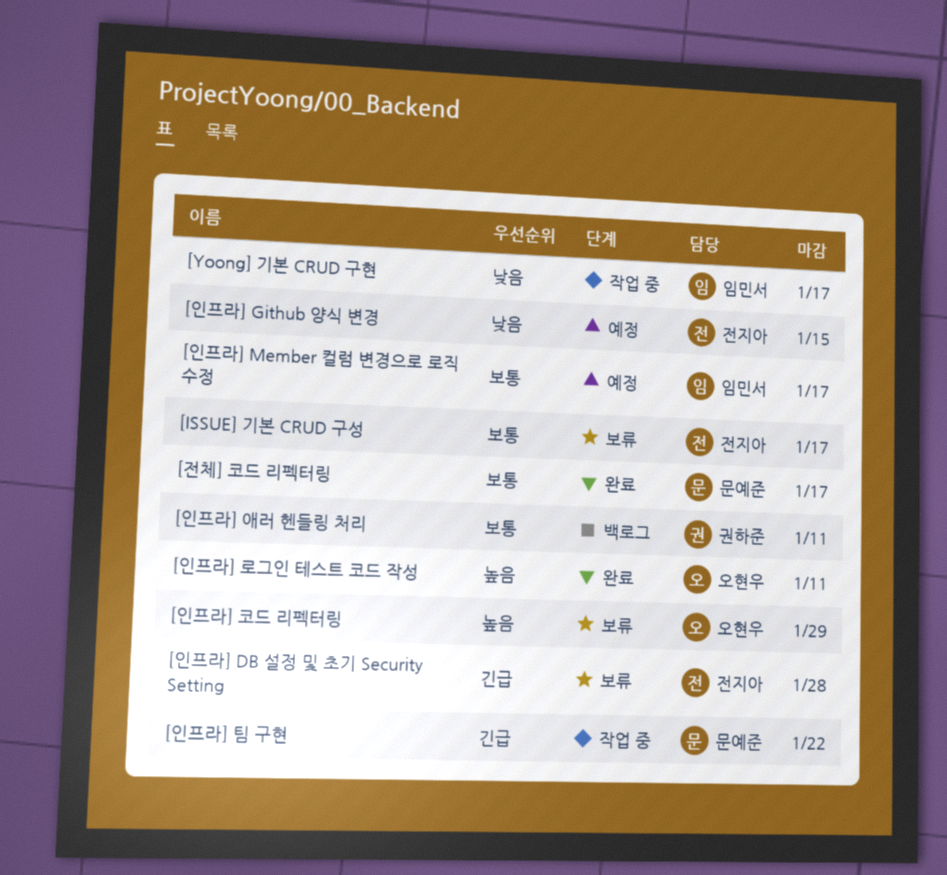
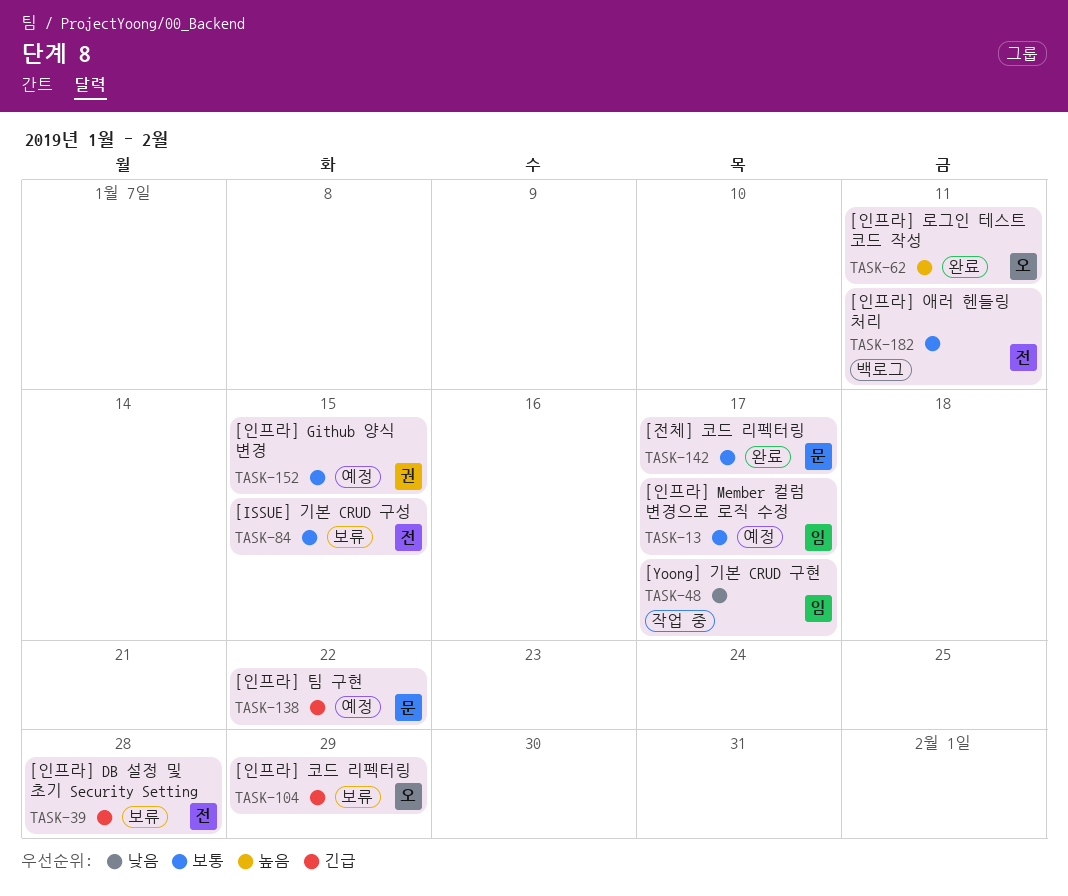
[ISSUE] 기본 CRUD 구성, due: Jan 17 -> Jan 15
[인프라] Github 양식 변경, owner: 전지아 -> 권하준
[인프라] Github 양식 변경, priority: 낮음 -> 보통
[인프라] 애러 헨들링 처리, owner: 권하준 -> 전지아
[인프라] 코드 리펙터링, priority: 높음 -> 긴급
[인프라] 팀 구현, status: 작업 중 -> 예정

